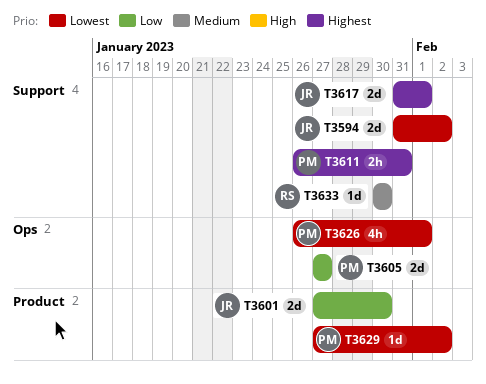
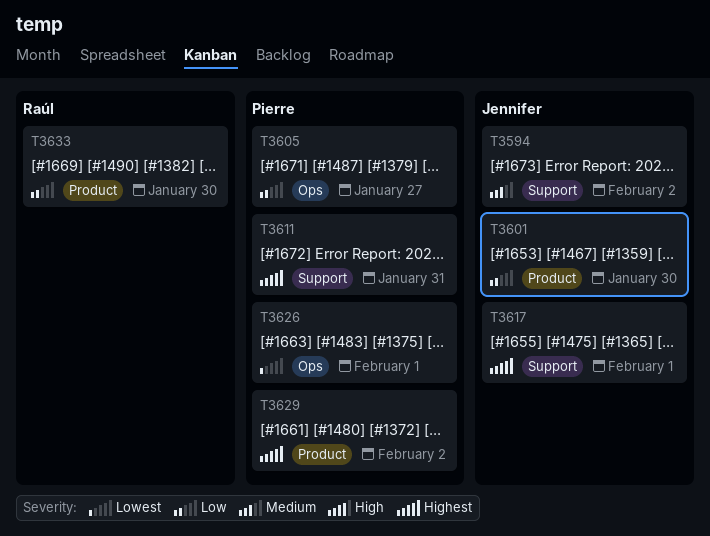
T3594, priority: Lowest -> Medium
T3629, priority: Lowest -> Highest
T3633, priority: Medium -> Low
T3633, label: Support -> Product

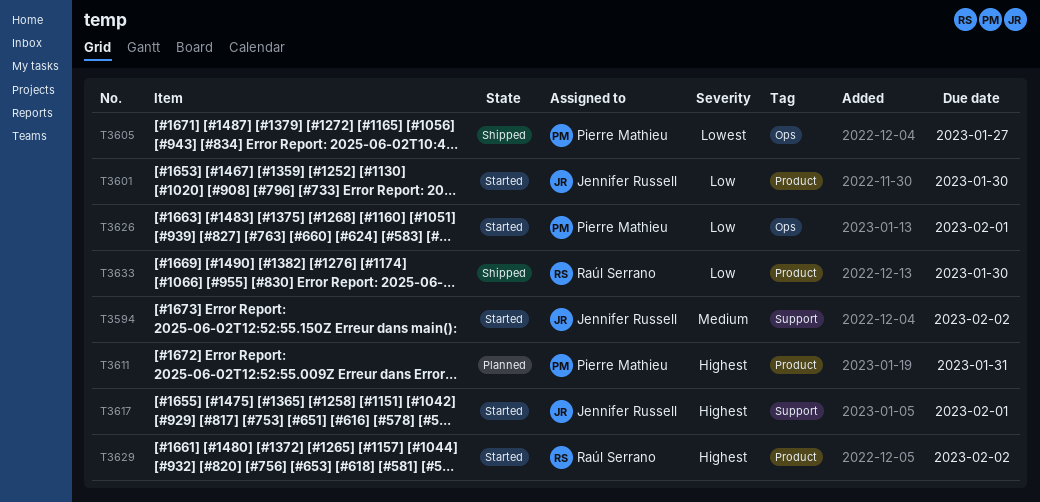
T3605, priority: Low -> Lowest
T3611, label: Support -> Product
T3626, priority: Lowest -> Low
T3629, owner: Pierre Mathieu -> Raúl Serrano

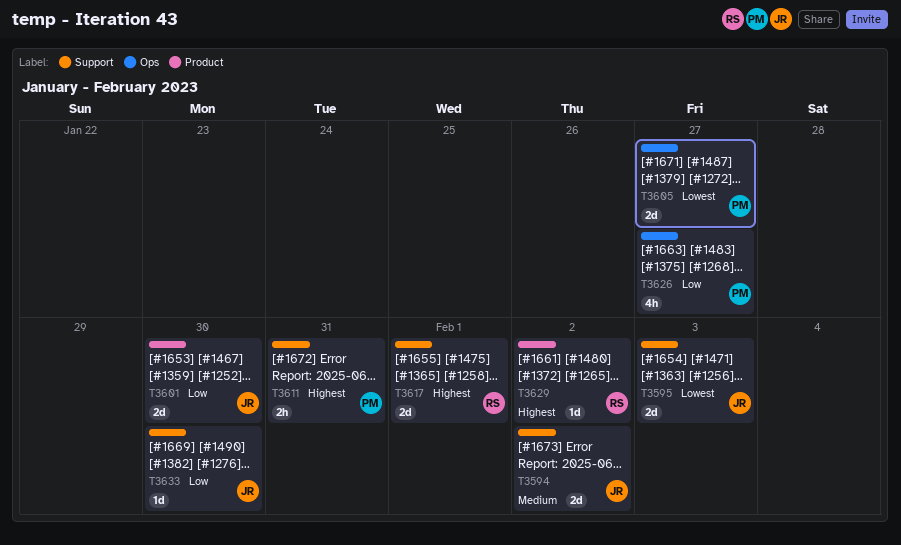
T3595: none -> present
T3611, label: Product -> Support
T3617, owner: Jennifer Russell -> Raúl Serrano
T3626, due: Feb 1 -> Jan 27
T3633, owner: Raúl Serrano -> Jennifer Russell
T3633, label: Product -> Support

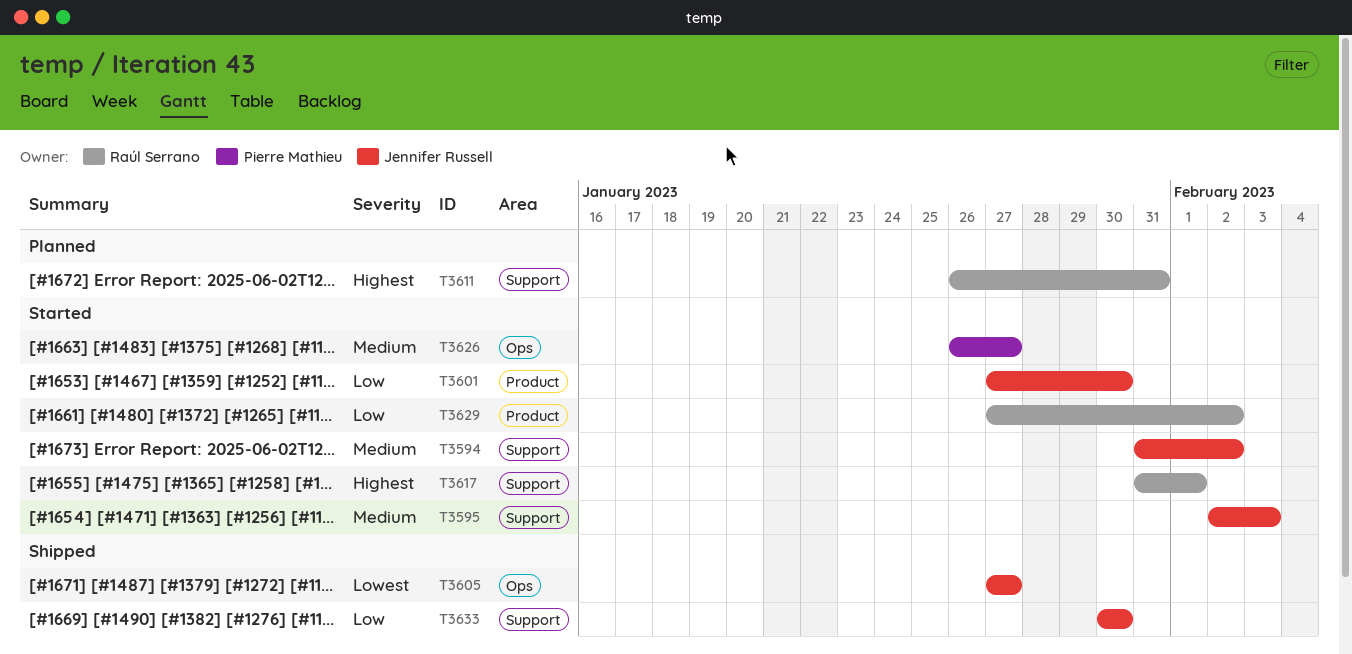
T3595, priority: Lowest -> Medium
T3605, owner: Pierre Mathieu -> Jennifer Russell
T3611, owner: Pierre Mathieu -> Raúl Serrano
T3626, priority: Low -> Medium
T3629, priority: Highest -> Low

